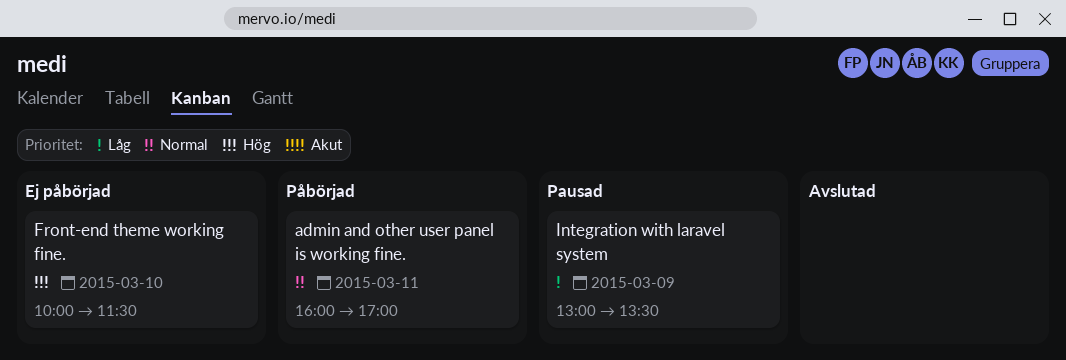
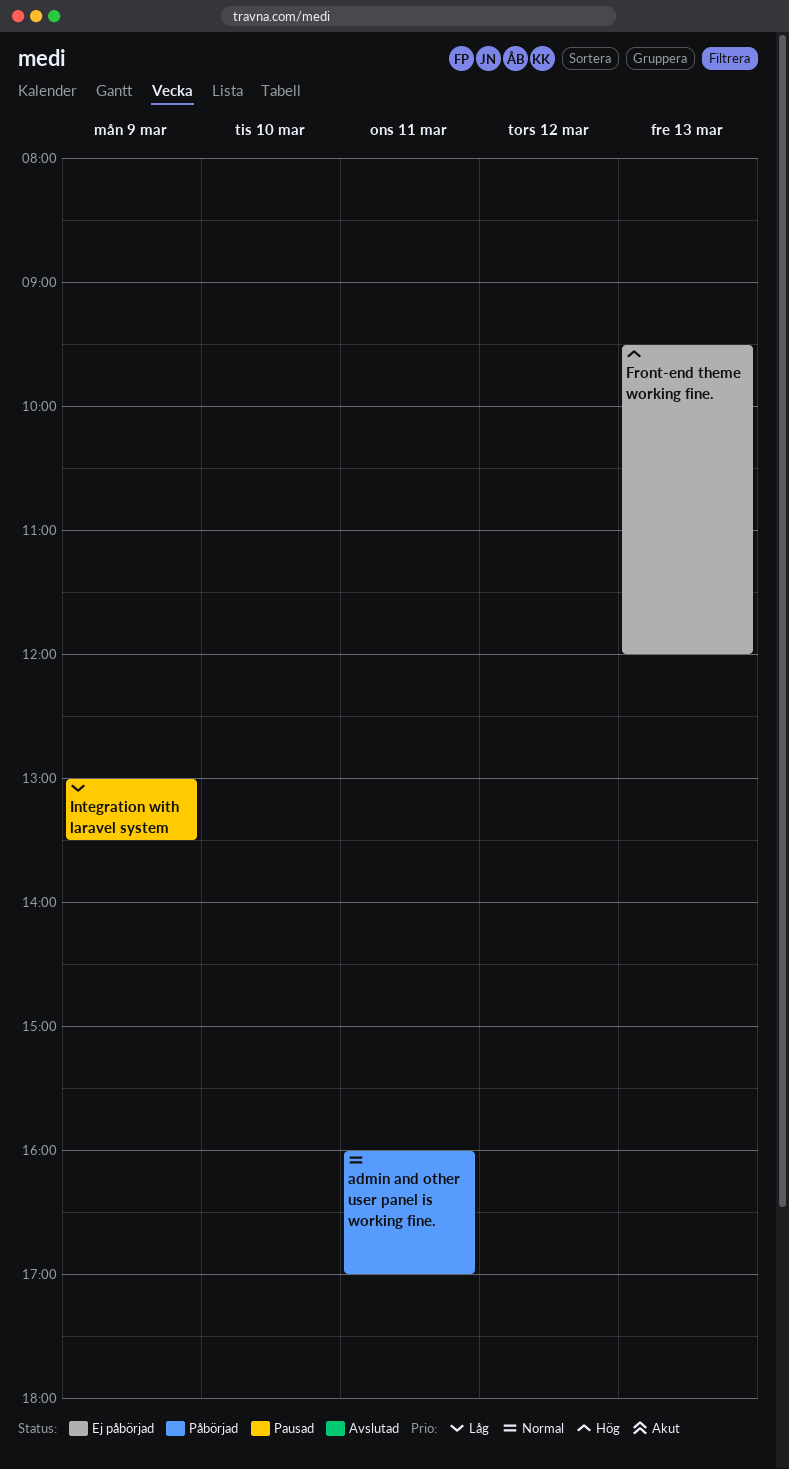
Front-end theme working fine., day: Mar 10 -> Mar 13
Front-end theme working fine., begins: 10:00 -> 09:30
Front-end theme working fine., ends: 11:30 -> 12:00

